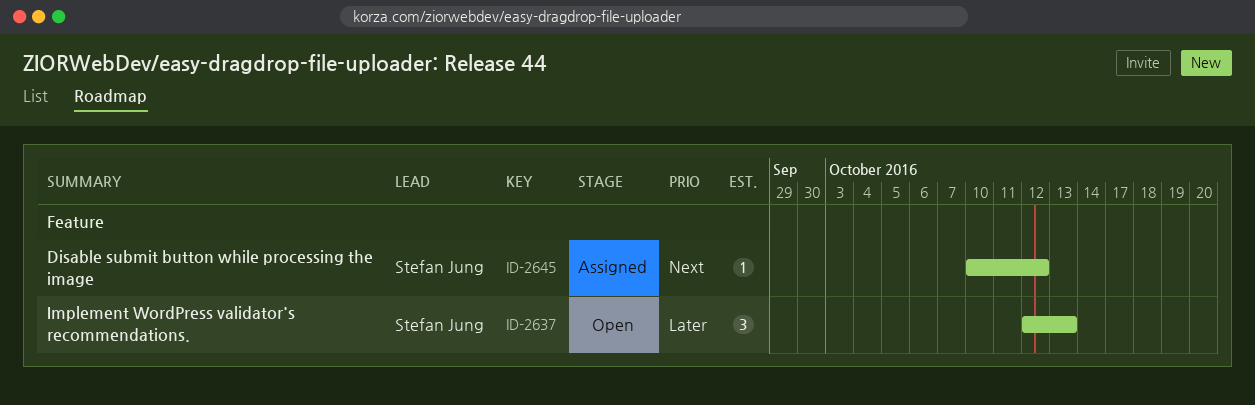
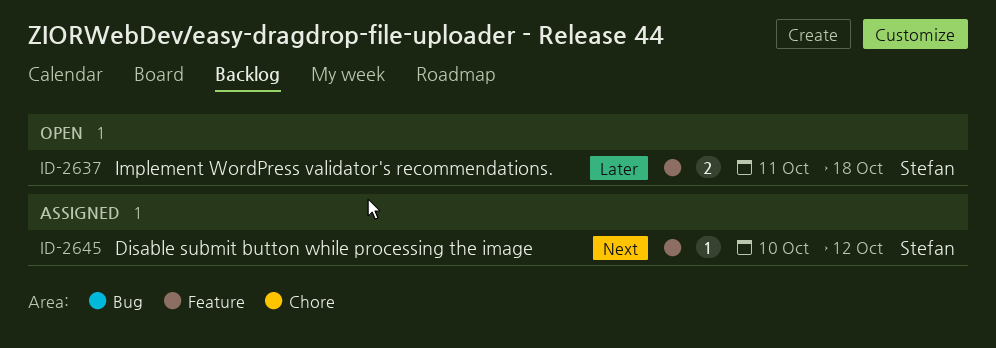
ID-2637, estimate: 3 -> 2
ID-2637, start: Oct 12 -> Oct 11
ID-2637, due: Oct 13 -> Oct 18

